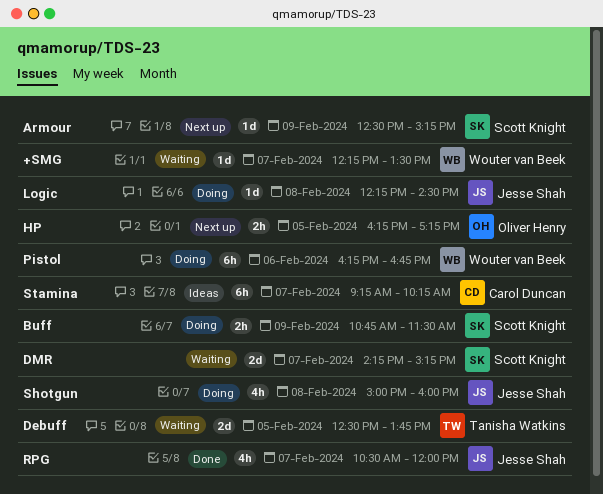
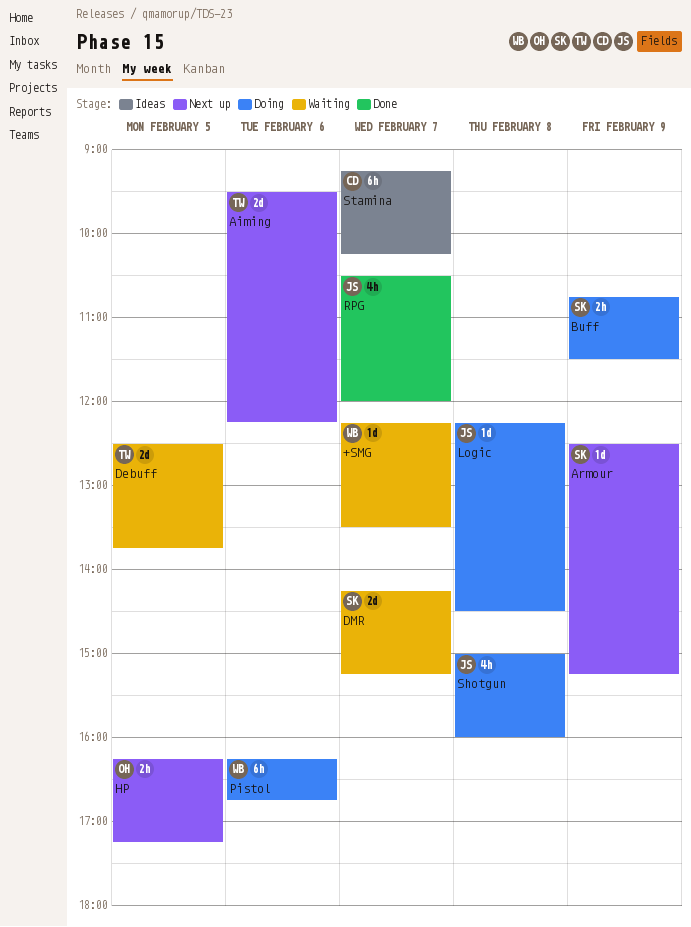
Aiming: none -> present

